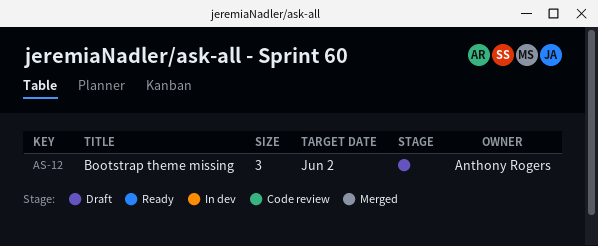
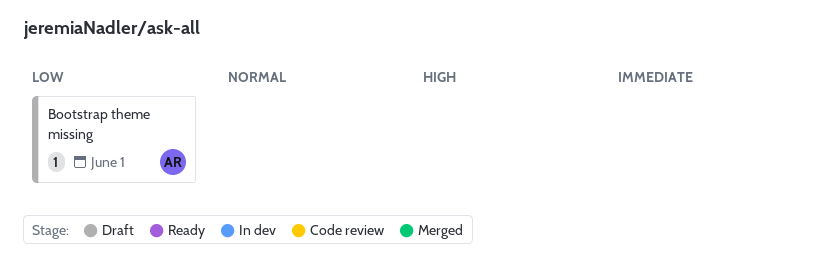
Bootstrap theme missing, estimate: 3 -> 1
Bootstrap theme missing, due: Jun 2 -> Jun 1

